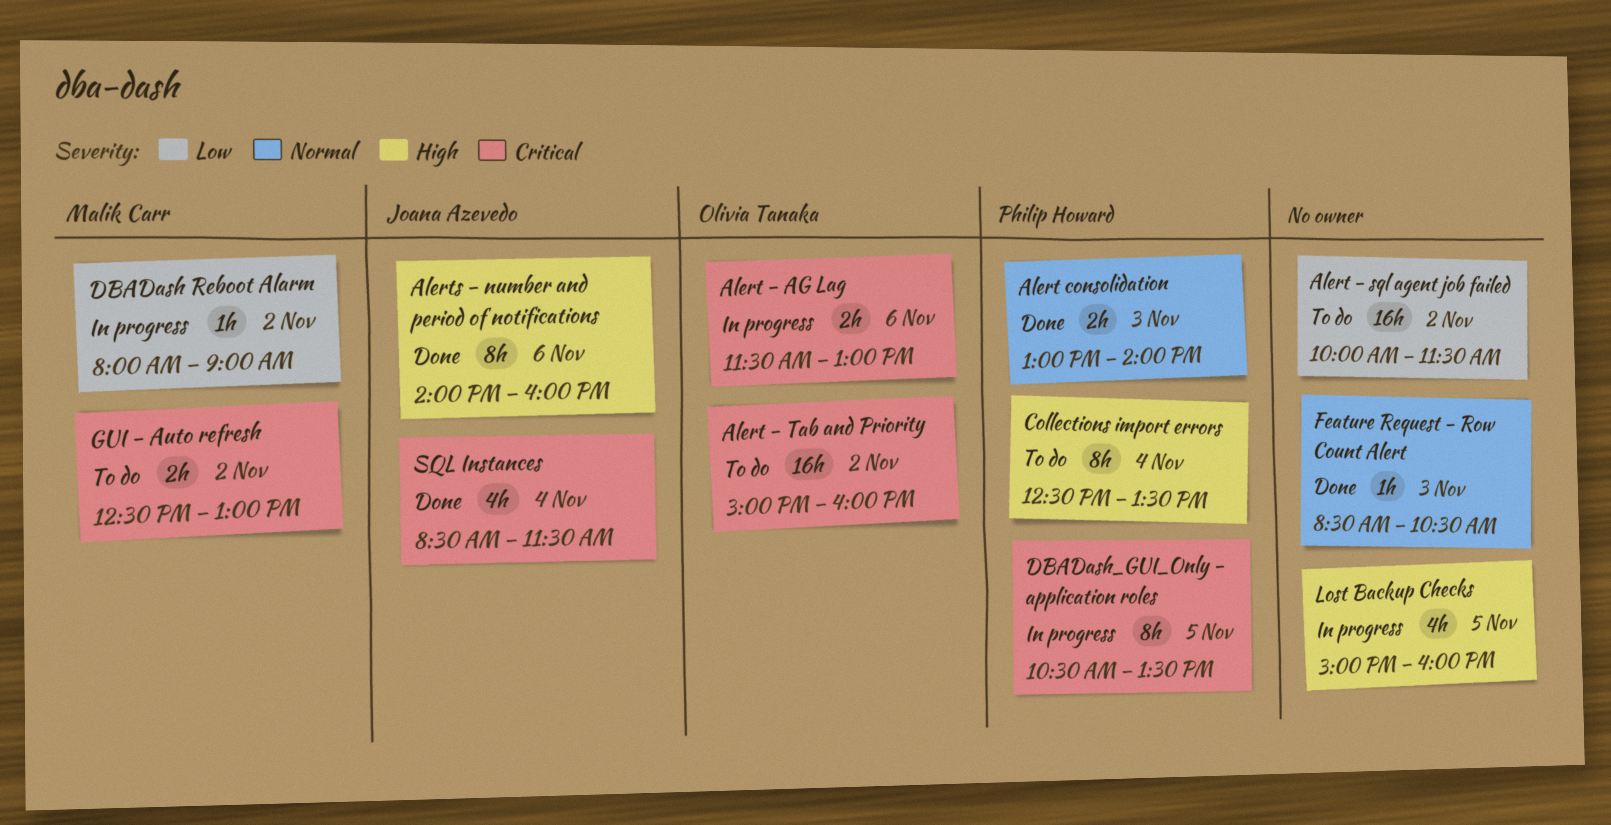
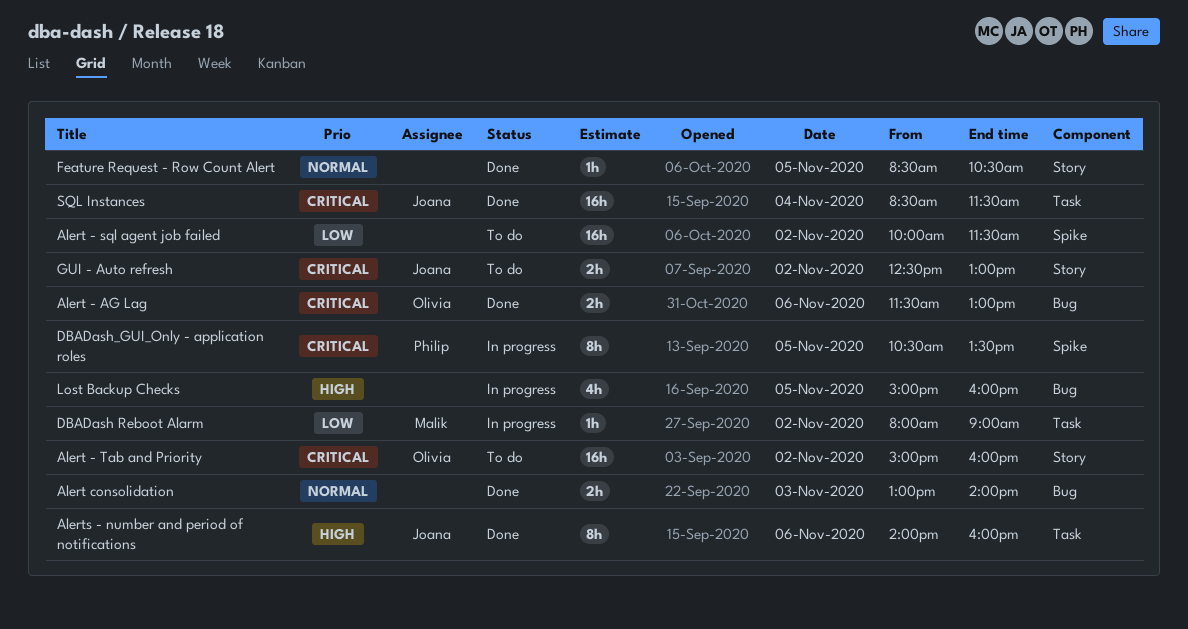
Alert - AG Lag, status: In progress -> Done
Alert consolidation, owner: Philip Howard -> none
Collections import errors: present -> none
Feature Request - Row Count Alert, day: Nov 3 -> Nov 5
GUI - Auto refresh, owner: Malik Carr -> Joana Azevedo
SQL Instances, estimate: 4h -> 16h

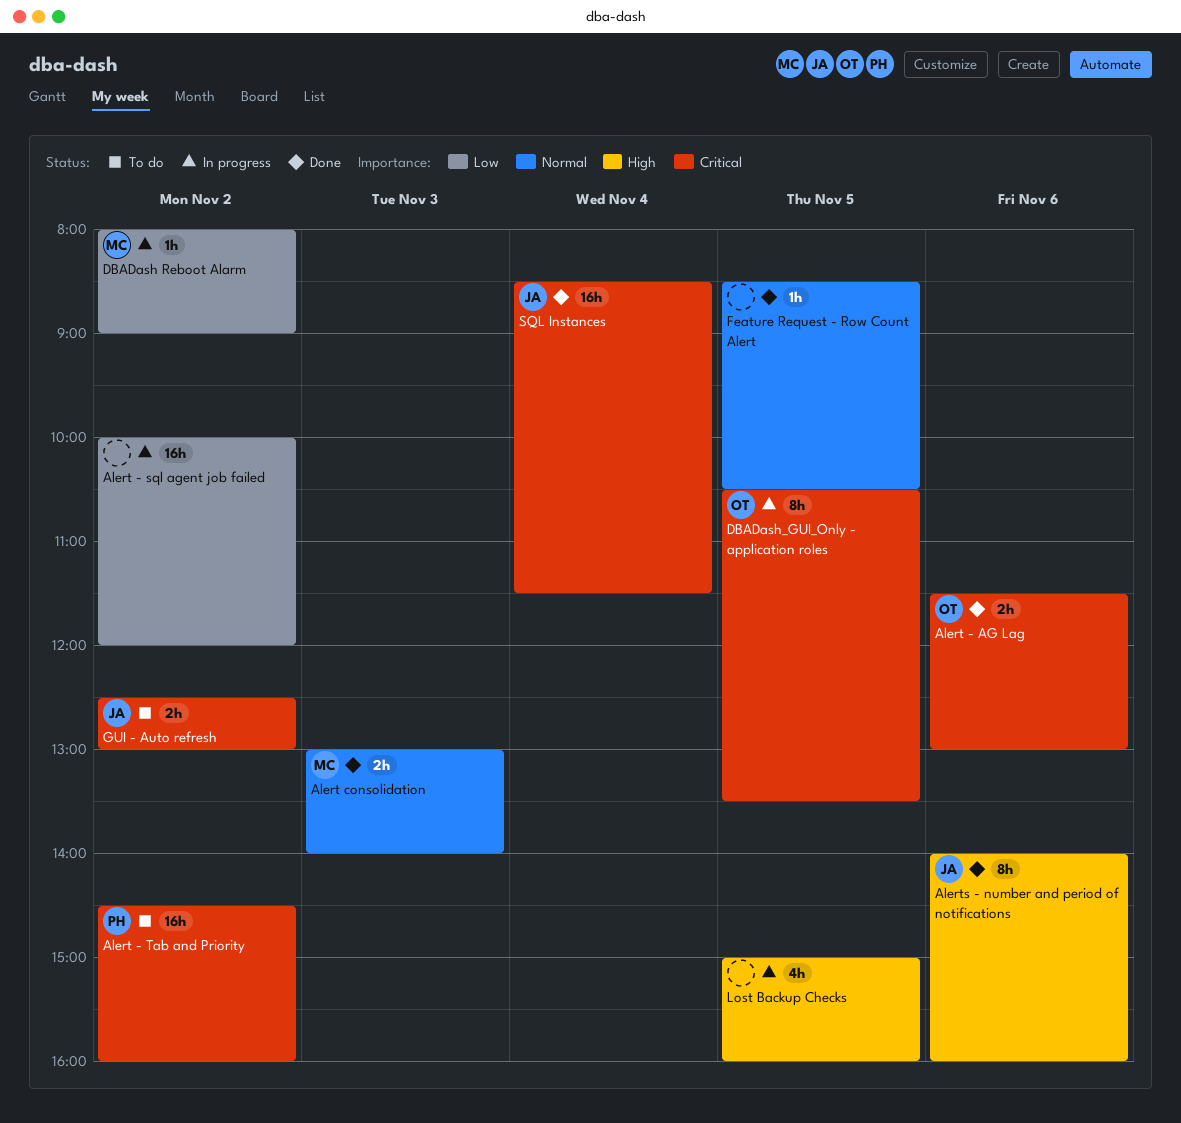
Alert - sql agent job failed, status: To do -> In progress
Alert - sql agent job failed, ends: 11:30 -> 12:00
Alert - Tab and Priority, owner: Olivia -> Philip
Alert - Tab and Priority, begins: 15:00 -> 14:30
Alert consolidation, owner: none -> Malik
DBADash_GUI_Only - application roles, owner: Philip -> Olivia

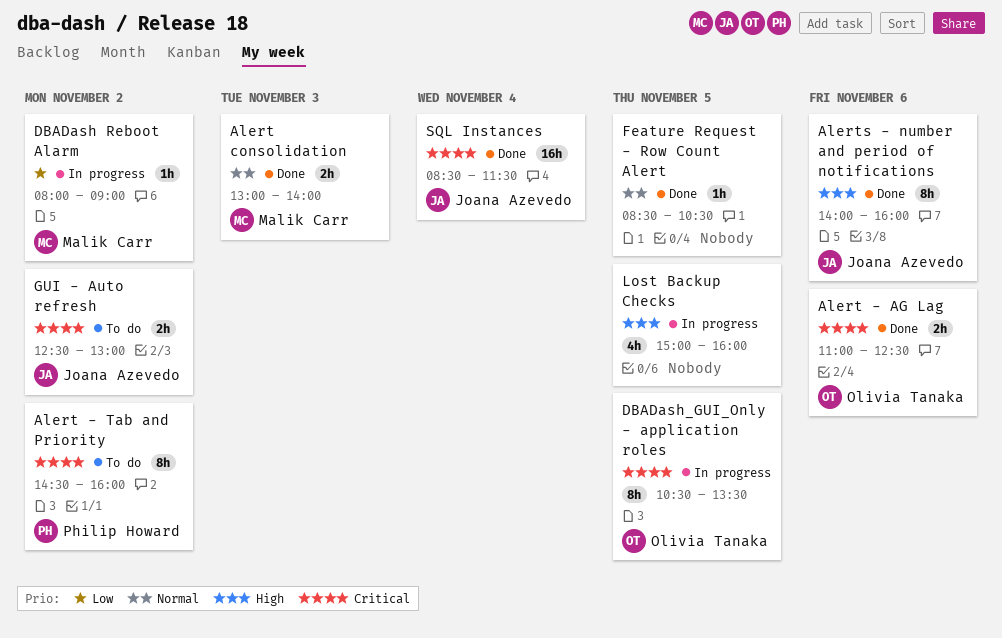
Alert - AG Lag, begins: 11:30 -> 11:00
Alert - AG Lag, ends: 13:00 -> 12:30
Alert - sql agent job failed: present -> none
Alert - Tab and Priority, estimate: 16h -> 8h

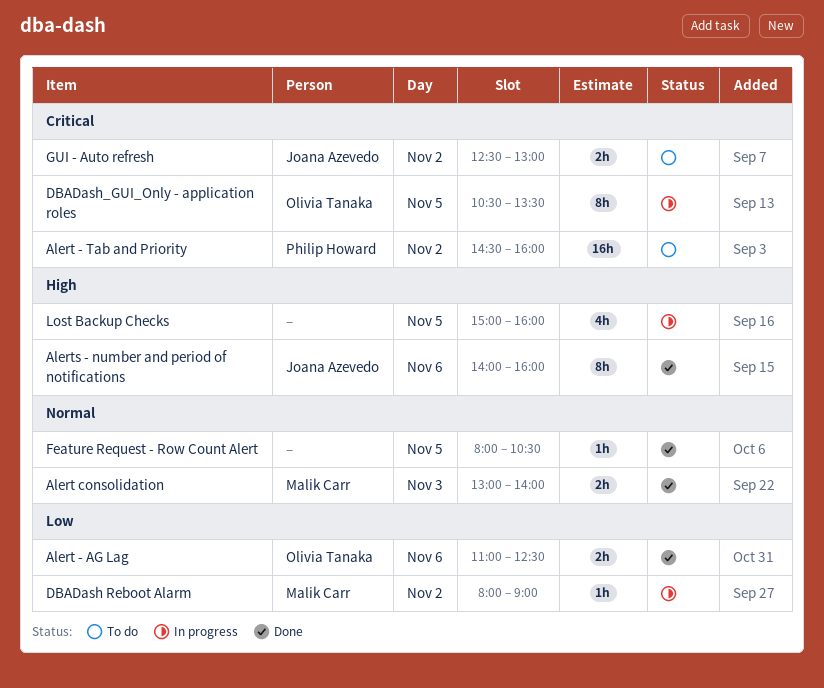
Alert - AG Lag, priority: Critical -> Low
Alert - Tab and Priority, estimate: 8h -> 16h
Feature Request - Row Count Alert, begins: 08:30 -> 08:00
SQL Instances: present -> none

